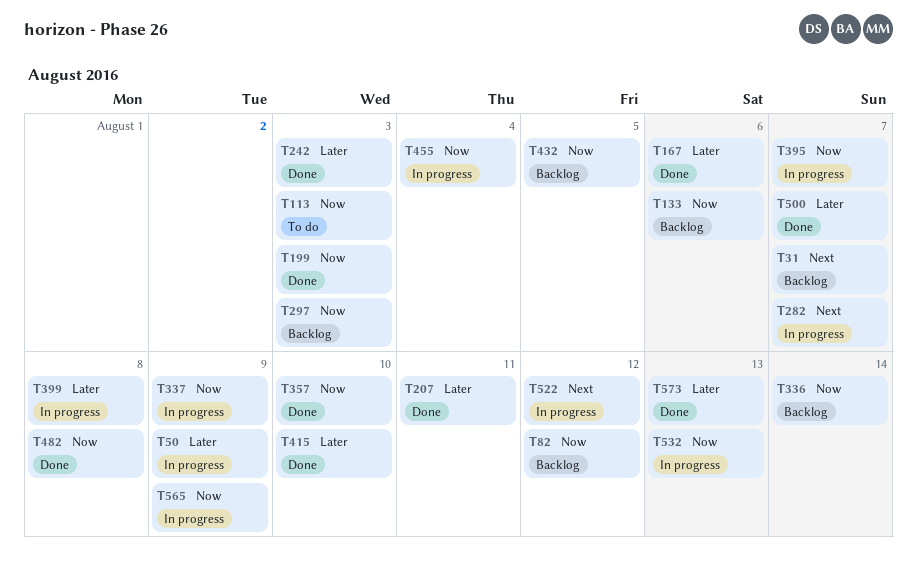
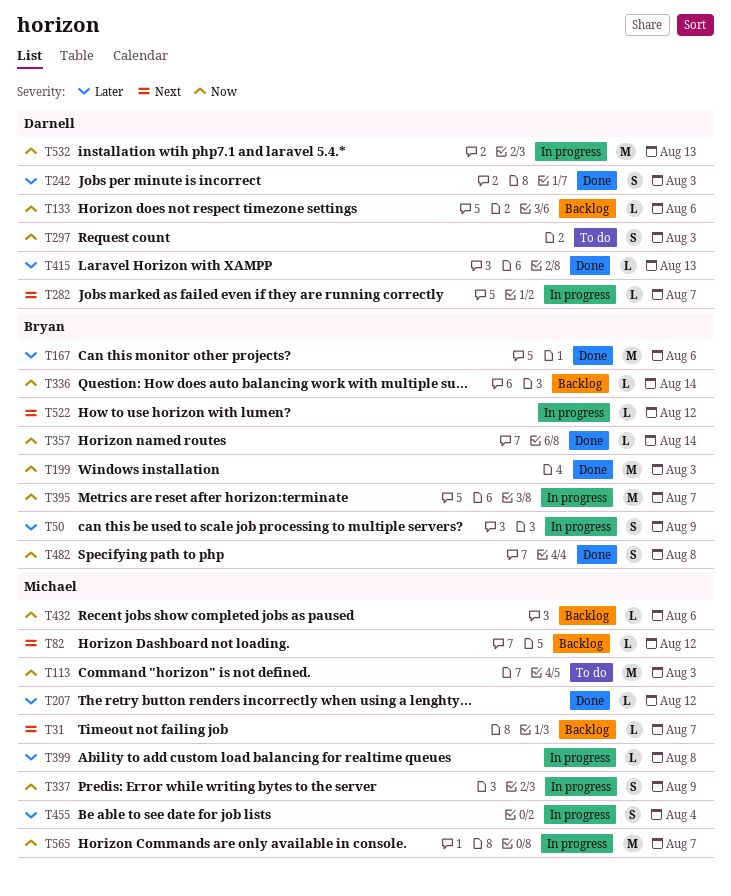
T82, priority: Now -> Next
T207, due: Aug 11 -> Aug 12
T297, status: Backlog -> To do
T357, due: Aug 10 -> Aug 14
T415, due: Aug 10 -> Aug 13
T432, due: Aug 5 -> Aug 6
T455, priority: Now -> Later
T500: present -> none
T565, due: Aug 9 -> Aug 7
T573: present -> none

